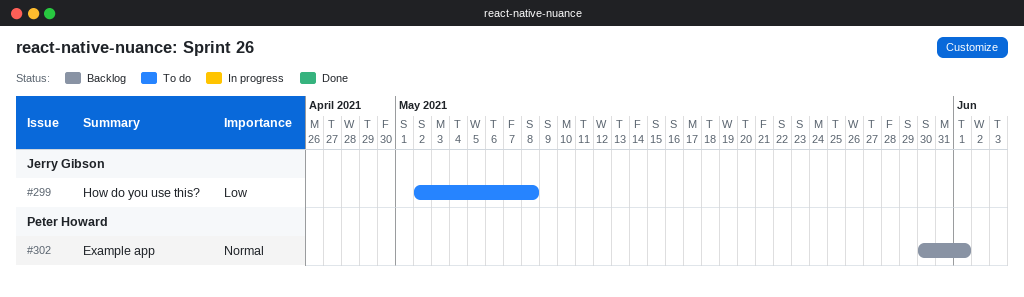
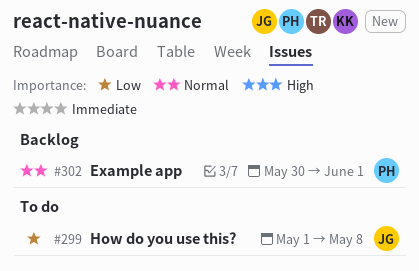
#299, start: May 2 -> May 1

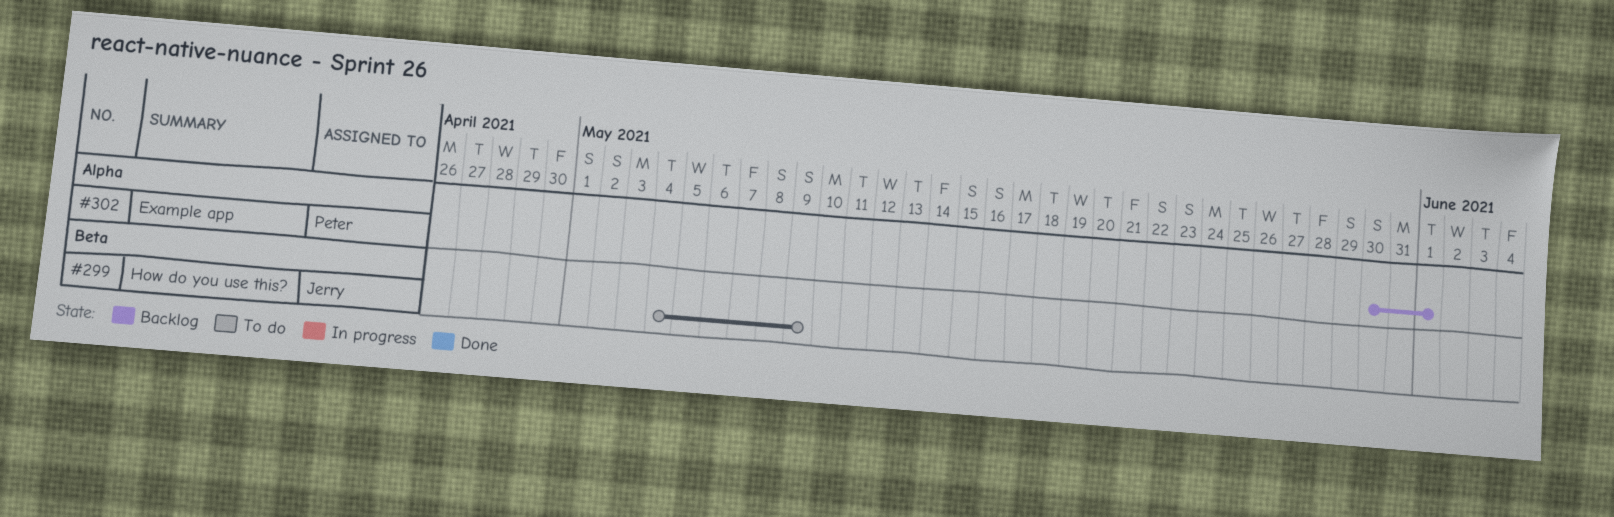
#299, start: May 1 -> May 4
#299, due: May 8 -> May 9

